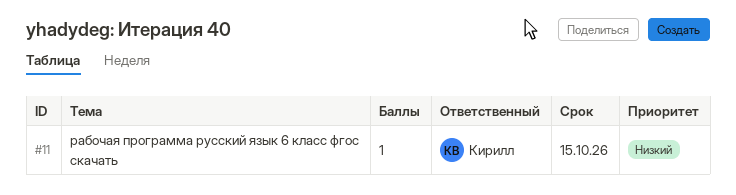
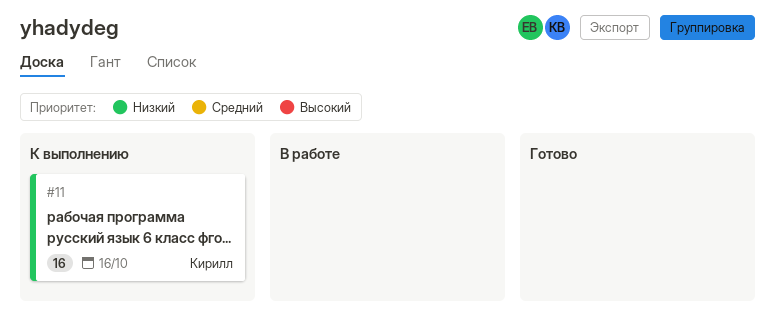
#11, estimate: 1 -> 16
#11, due: Oct 15 -> Oct 16

